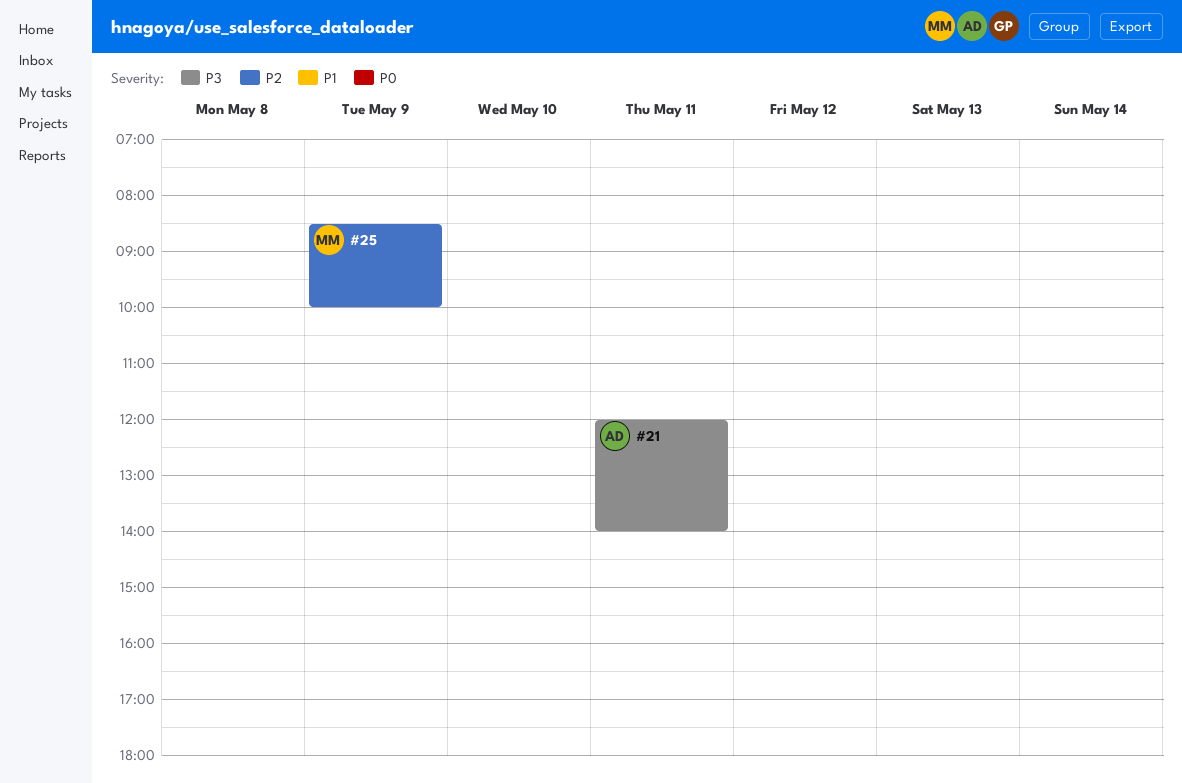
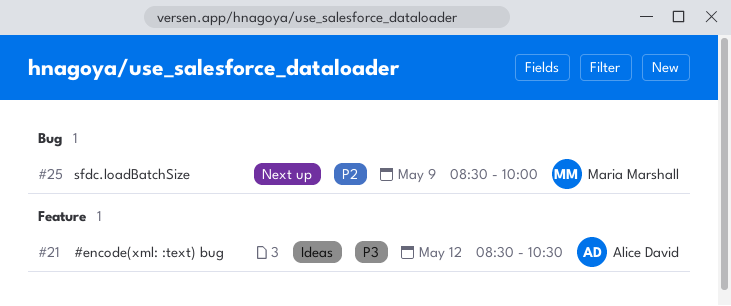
#21, day: May 11 -> May 12
#21, begins: 12:00 -> 08:30
#21, ends: 14:00 -> 10:30

